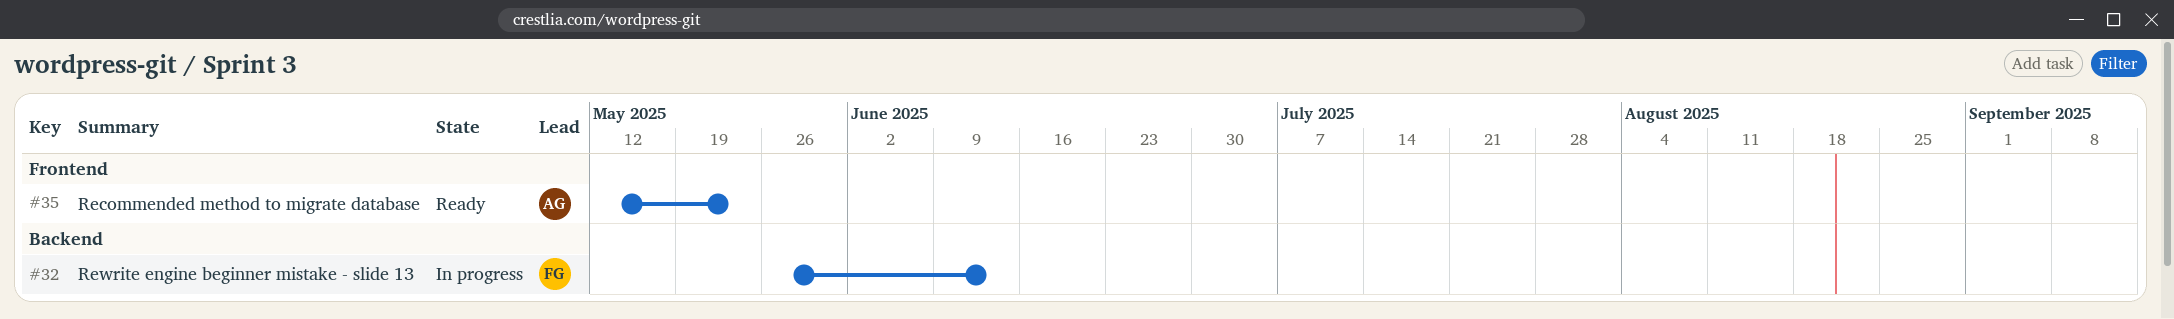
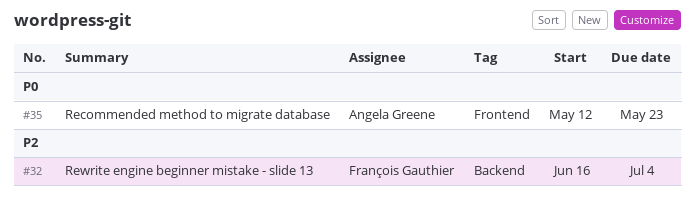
#32, start: May 26 -> Jun 16
#32, due: Jun 13 -> Jul 4

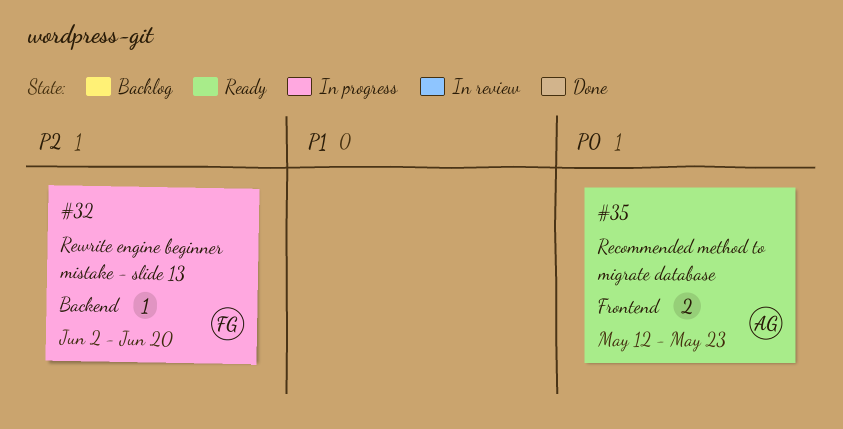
#32, start: Jun 16 -> Jun 2
#32, due: Jul 4 -> Jun 20

